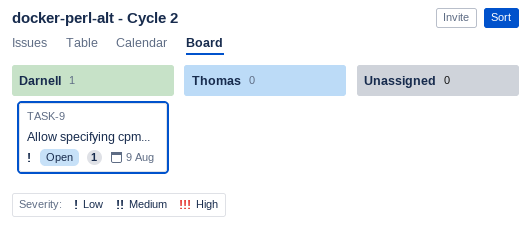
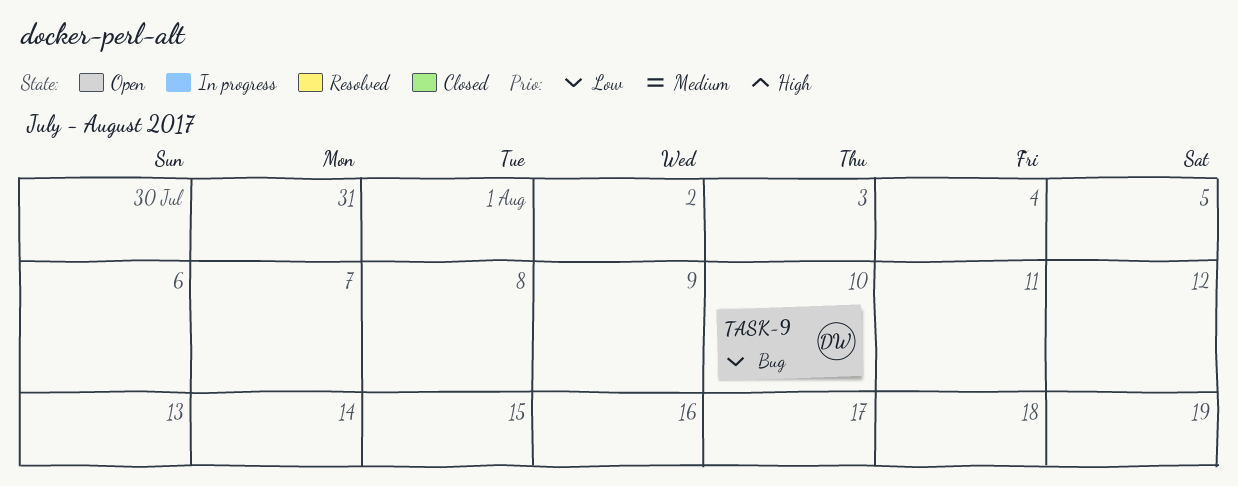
TASK-9, due: Aug 9 -> Aug 10

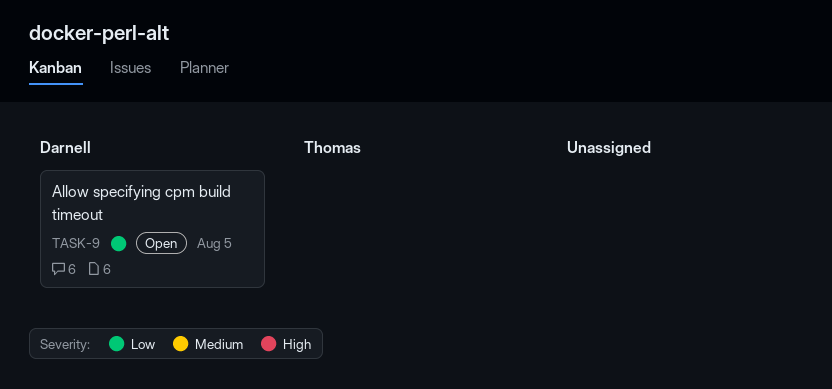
TASK-9, due: Aug 10 -> Aug 5

